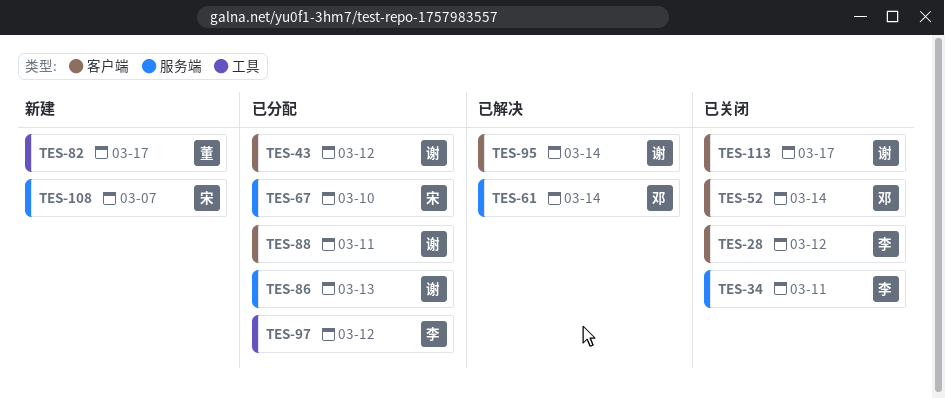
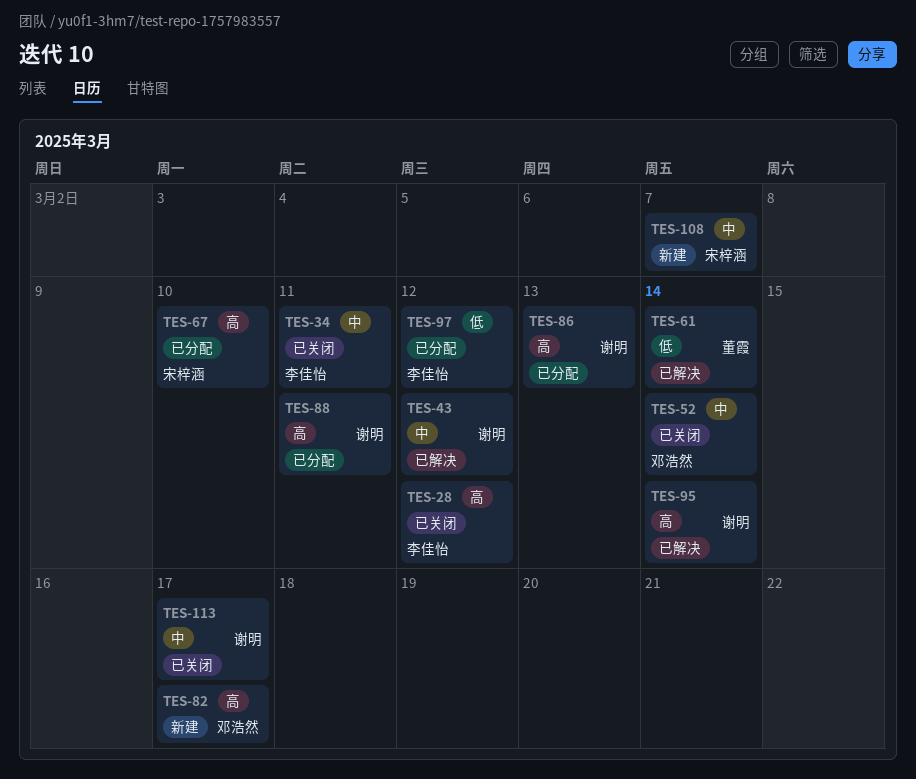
TES-43, status: 已分配 -> 已解决
TES-61, owner: 邓浩然 -> 董霞
TES-82, owner: 董霞 -> 邓浩然

